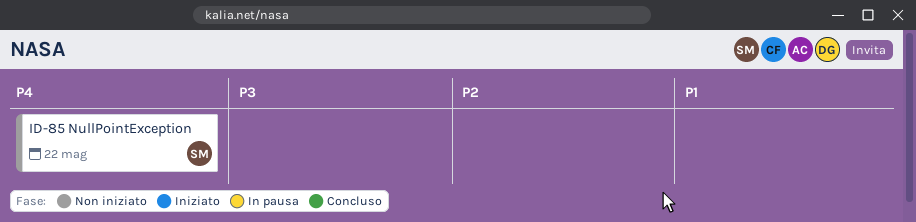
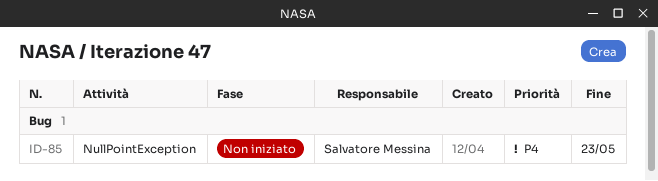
ID-85, due: May 22 -> May 23

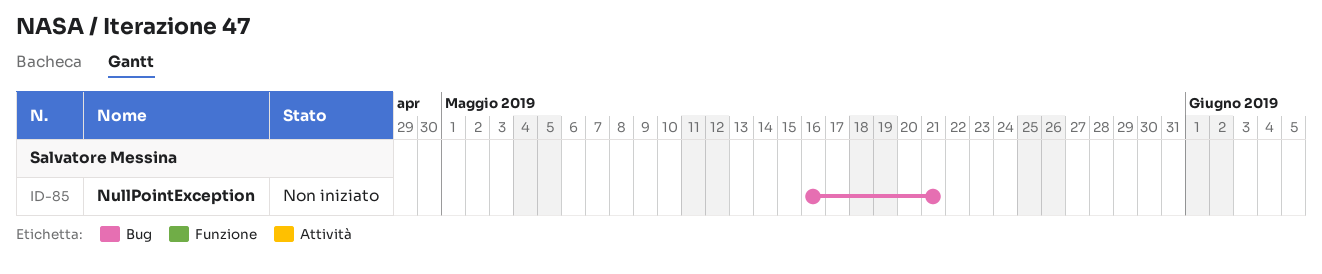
ID-85, due: May 23 -> May 21

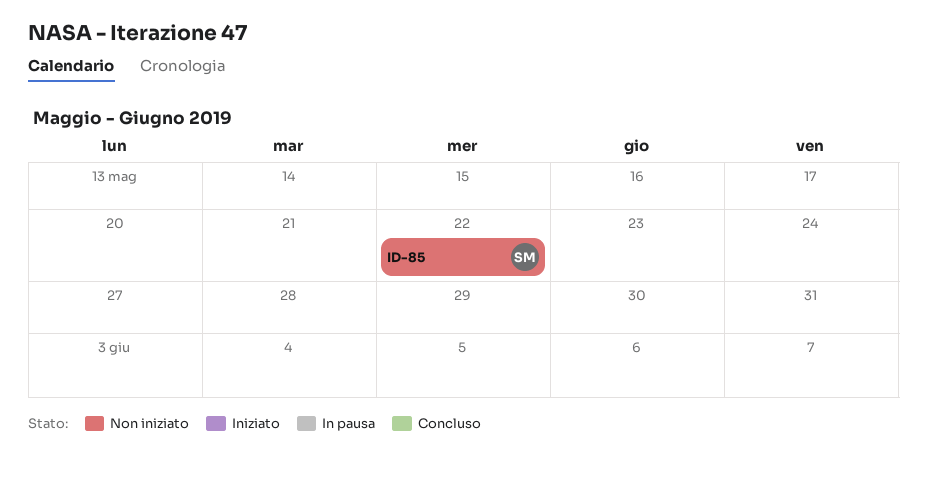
ID-85, due: May 21 -> May 22

